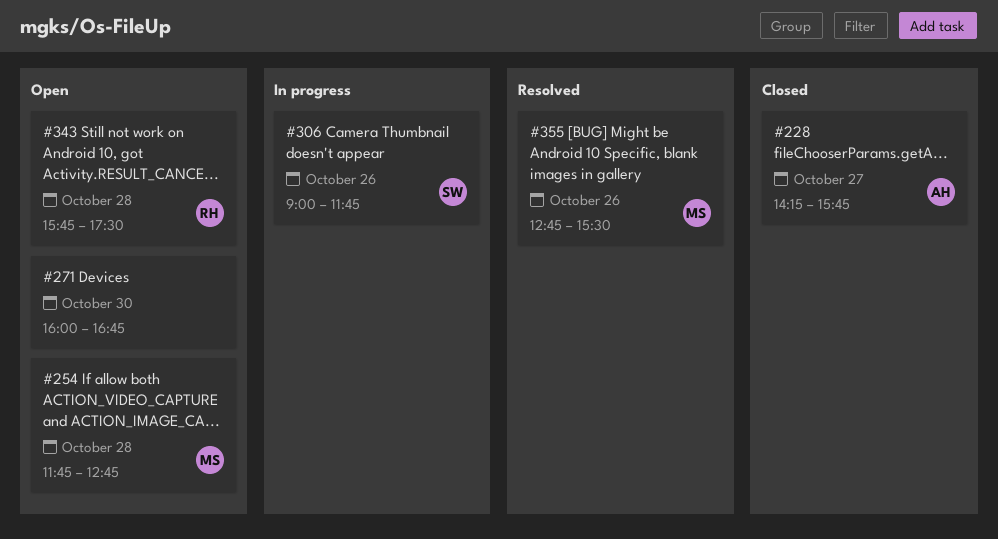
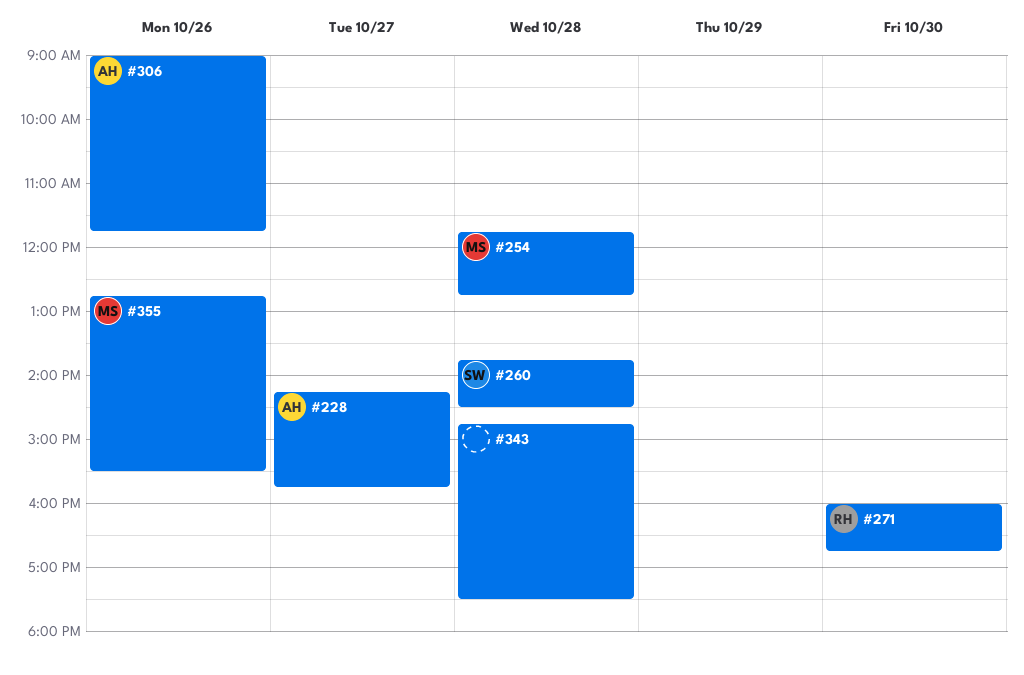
#260: none -> present
#271, owner: none -> RH
#306, owner: SW -> AH
#343, owner: RH -> none
#343, begins: 15:45 -> 14:45

